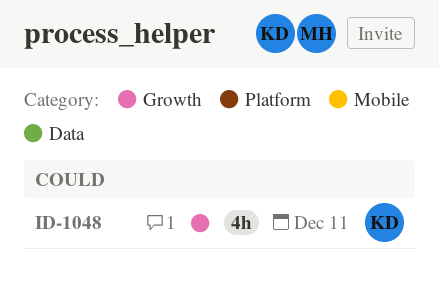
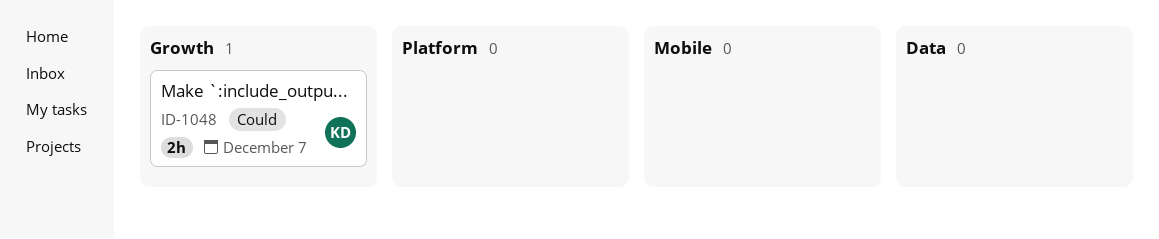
ID-1048, estimate: 4h -> 2h
ID-1048, due: Dec 11 -> Dec 7

